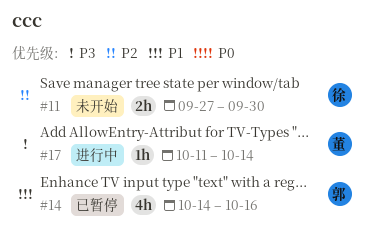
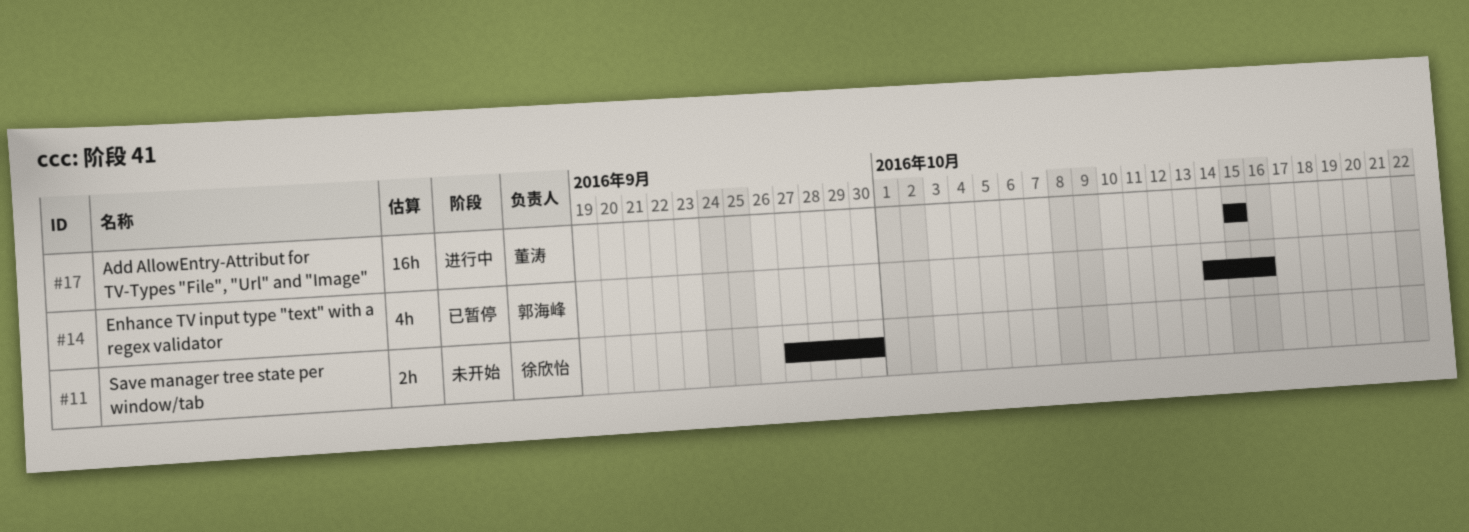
#17, estimate: 1h -> 16h
#17, start: Oct 11 -> Oct 15
#17, due: Oct 14 -> Oct 15

